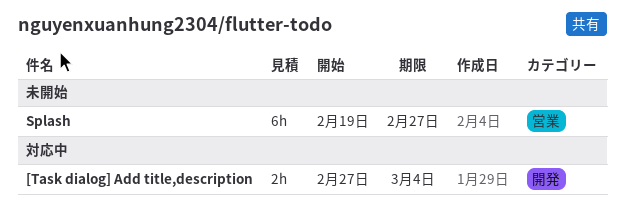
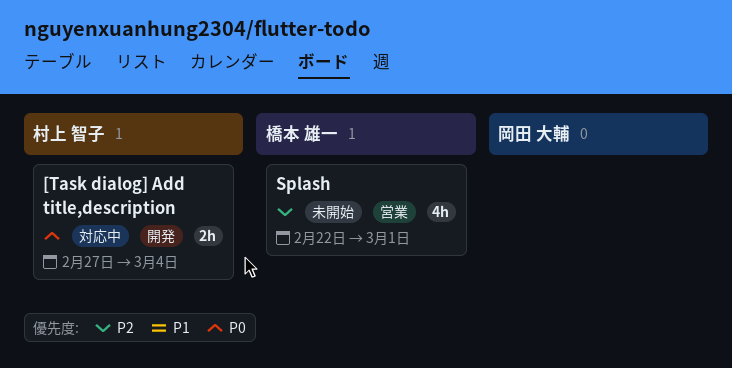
Splash, estimate: 6h -> 4h
Splash, start: Feb 19 -> Feb 22
Splash, due: Feb 27 -> Mar 1

